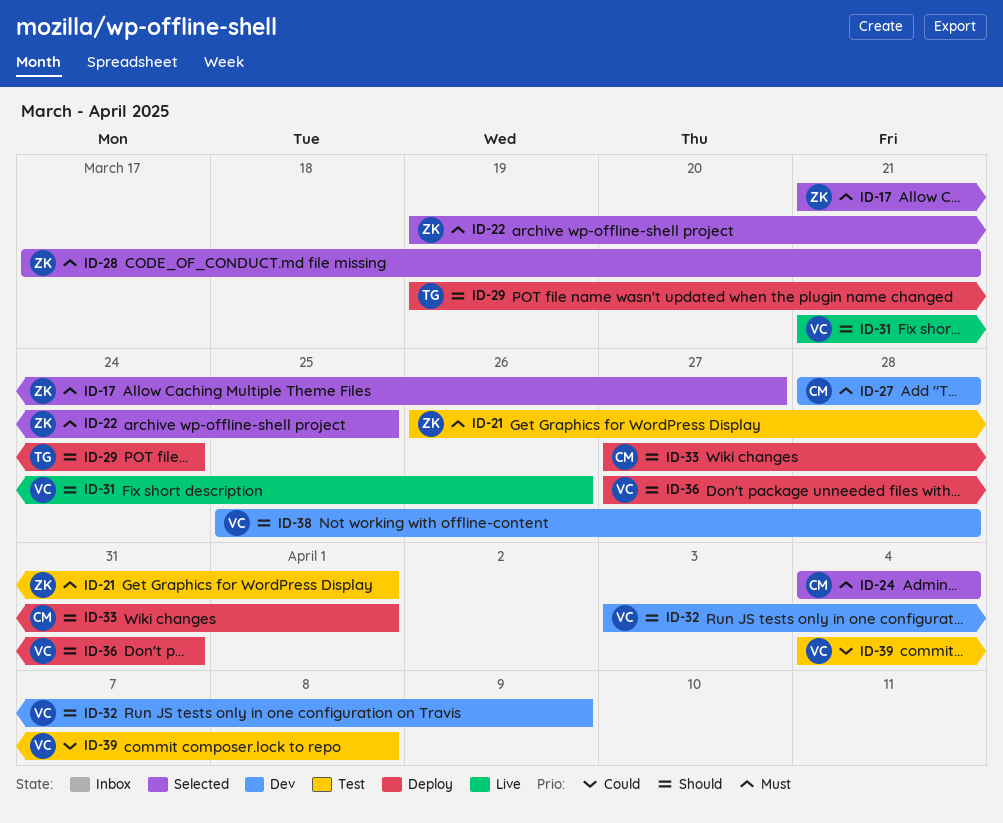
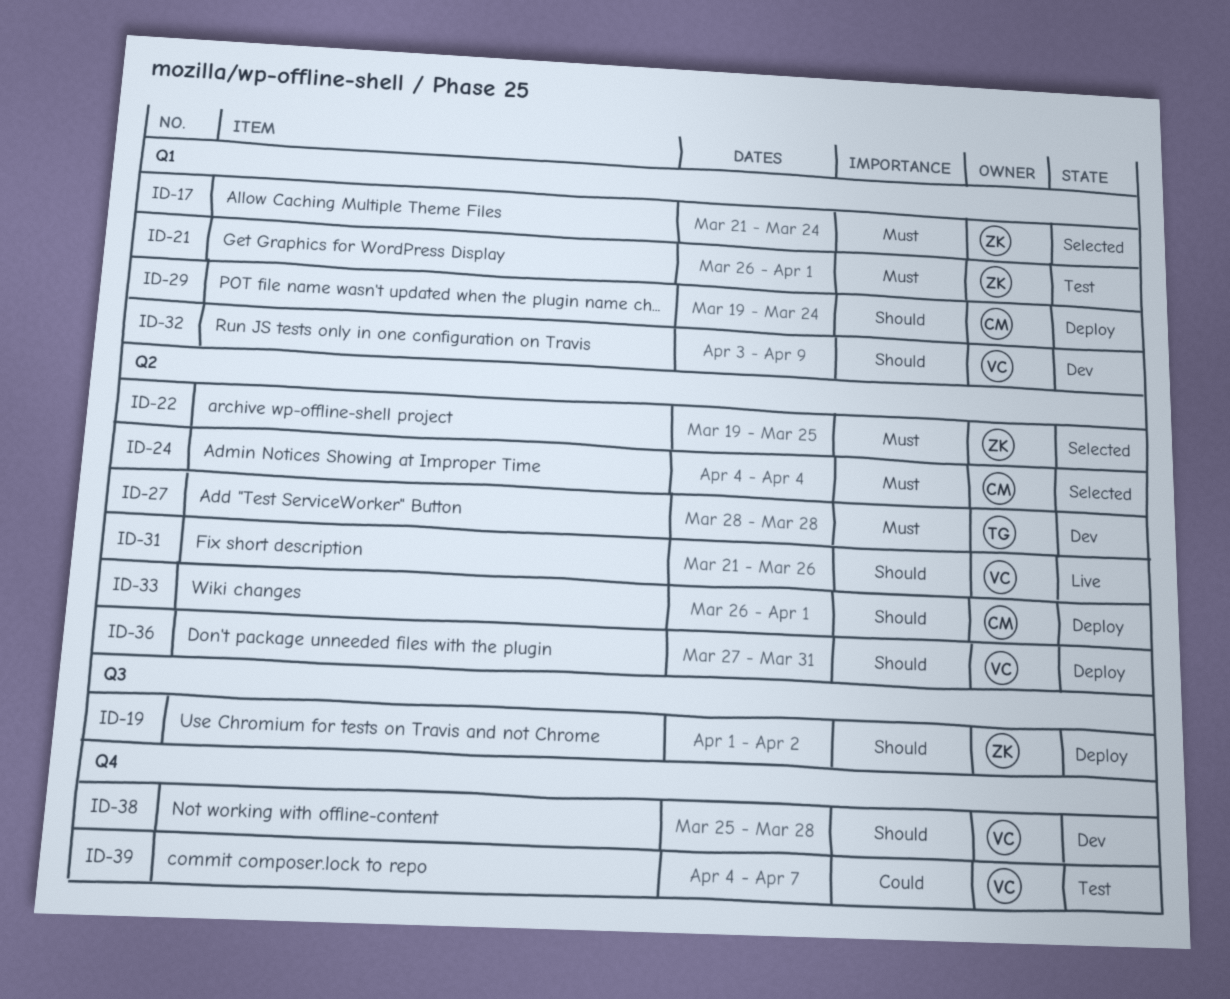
ID-17, due: Mar 27 -> Mar 24
ID-19: none -> present
ID-27, owner: CM -> TG
ID-28: present -> none
ID-29, owner: TG -> CM
ID-33, start: Mar 27 -> Mar 26
ID-39, due: Apr 8 -> Apr 7

